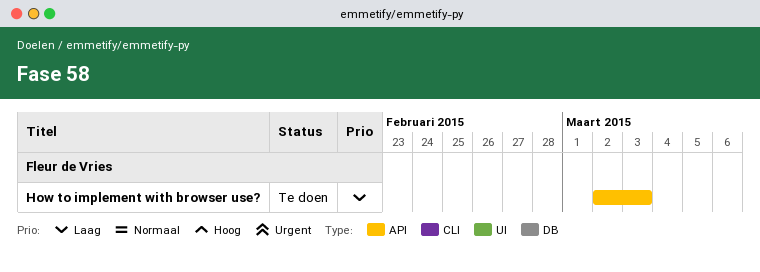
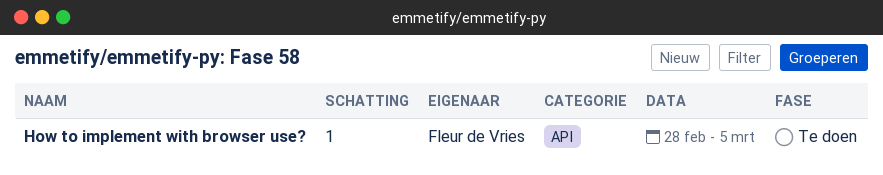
How to implement with browser use?, start: Mar 2 -> Feb 28
How to implement with browser use?, due: Mar 3 -> Mar 5

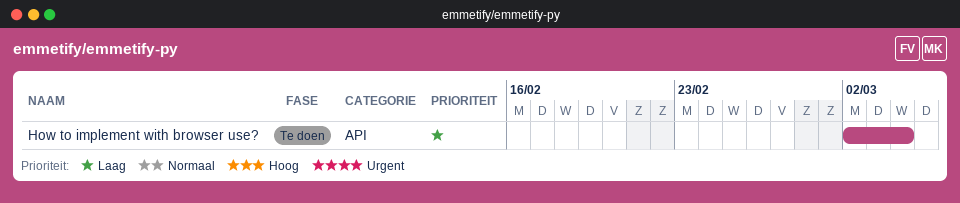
How to implement with browser use?, start: Feb 28 -> Mar 2
How to implement with browser use?, due: Mar 5 -> Mar 4

